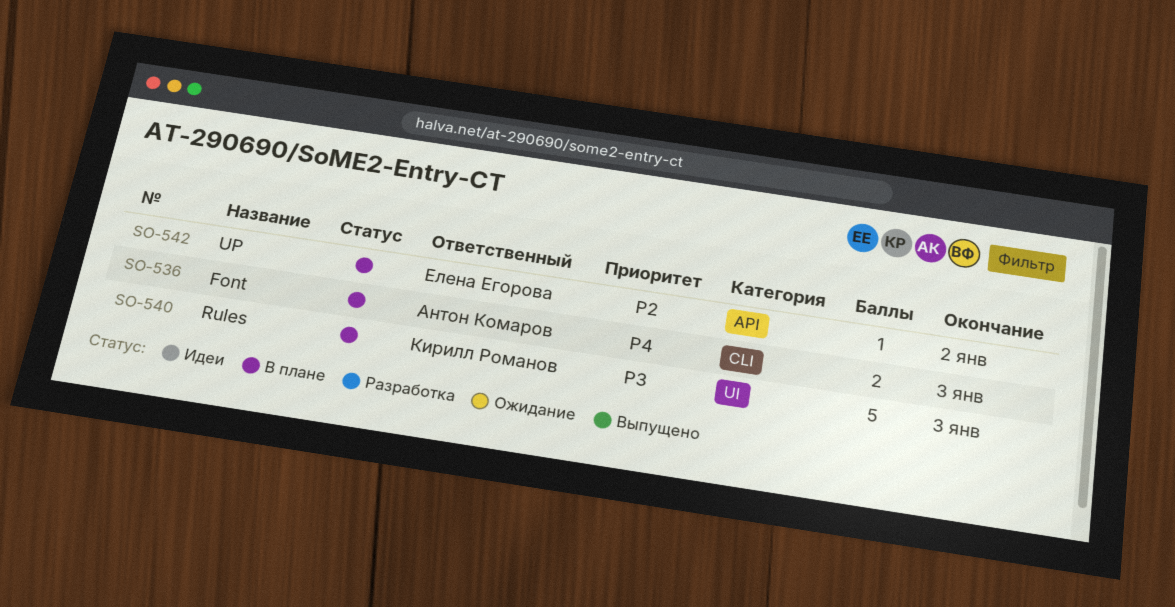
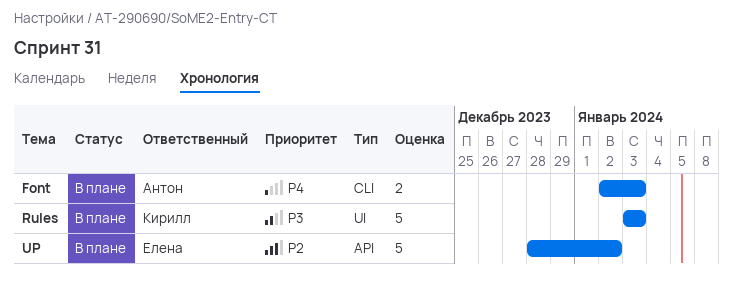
UP, estimate: 1 -> 5

